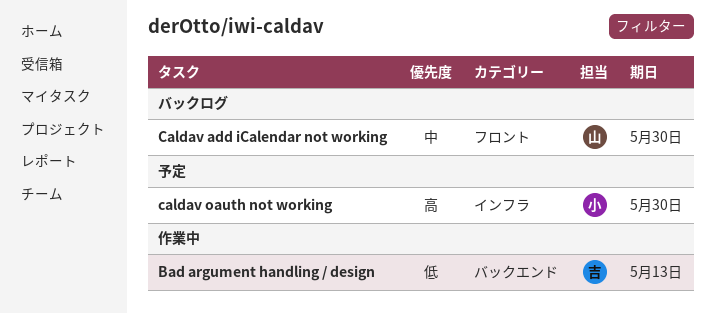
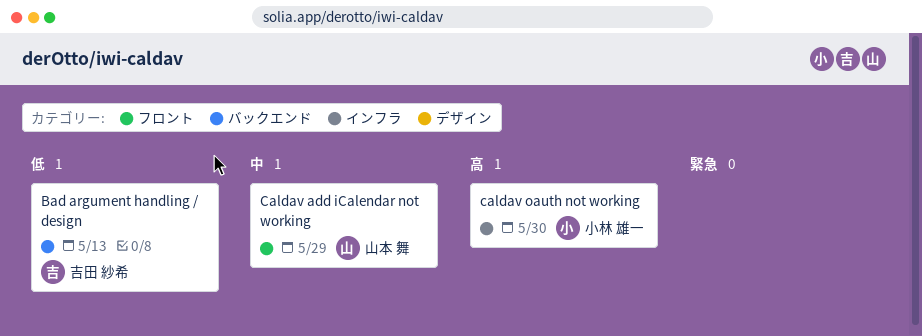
Caldav add iCalendar not working, due: May 30 -> May 29

